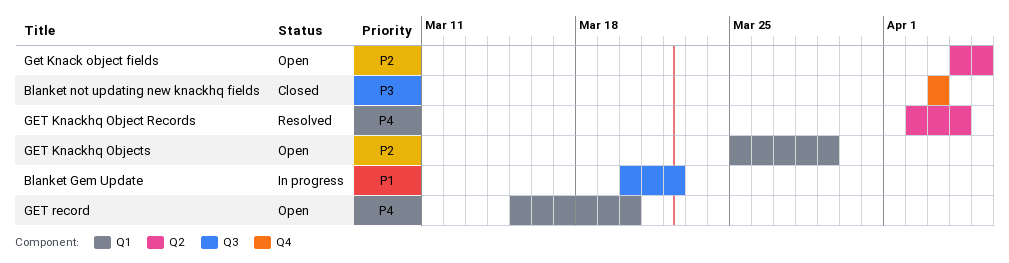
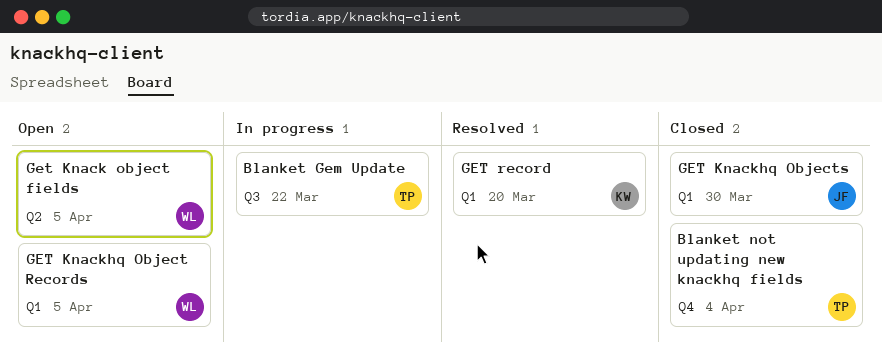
Blanket not updating new knackhq fields, due: Apr 3 -> Apr 4
GET Knackhq Object Records, status: Resolved -> Open
GET Knackhq Object Records, label: Q2 -> Q1
GET Knackhq Object Records, due: Apr 4 -> Apr 5
GET Knackhq Objects, status: Open -> Closed
GET Knackhq Objects, due: Mar 29 -> Mar 30
GET record, status: Open -> Resolved

